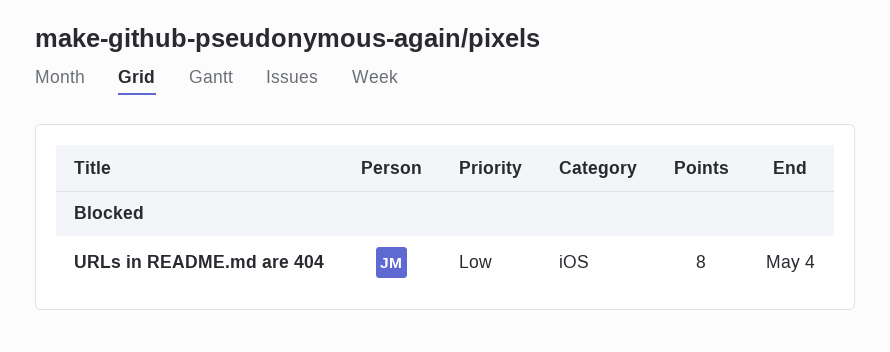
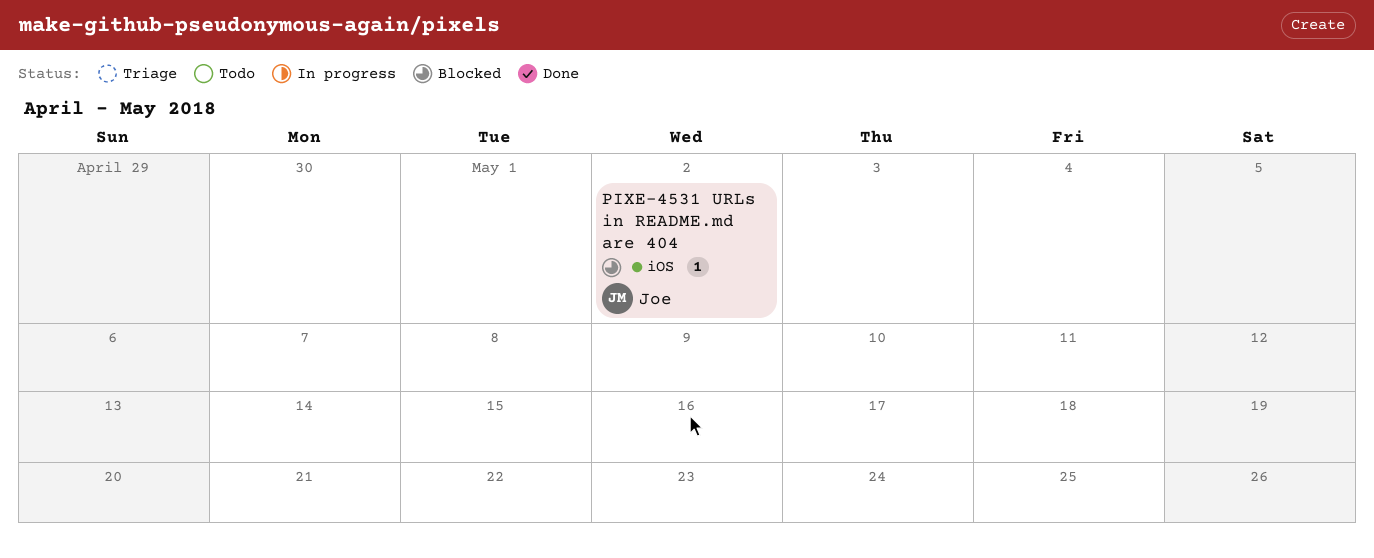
URLs in README.md are 404, estimate: 8 -> 1
URLs in README.md are 404, due: May 4 -> May 2

